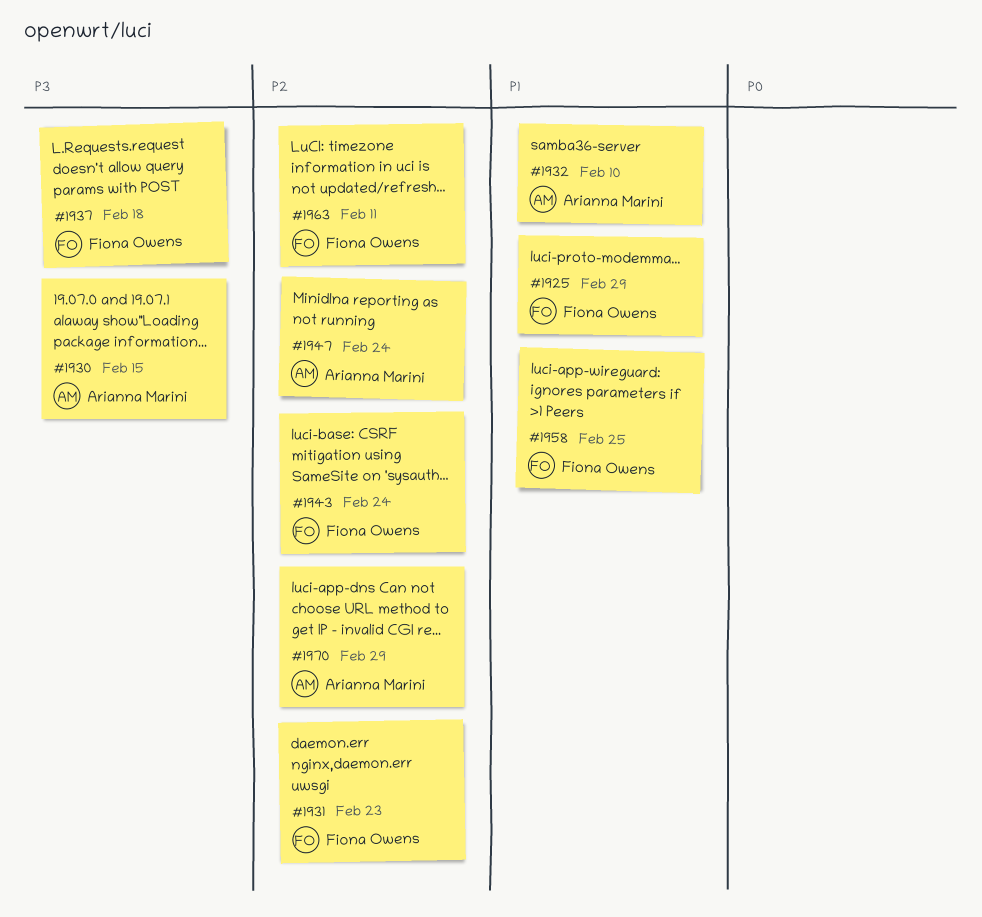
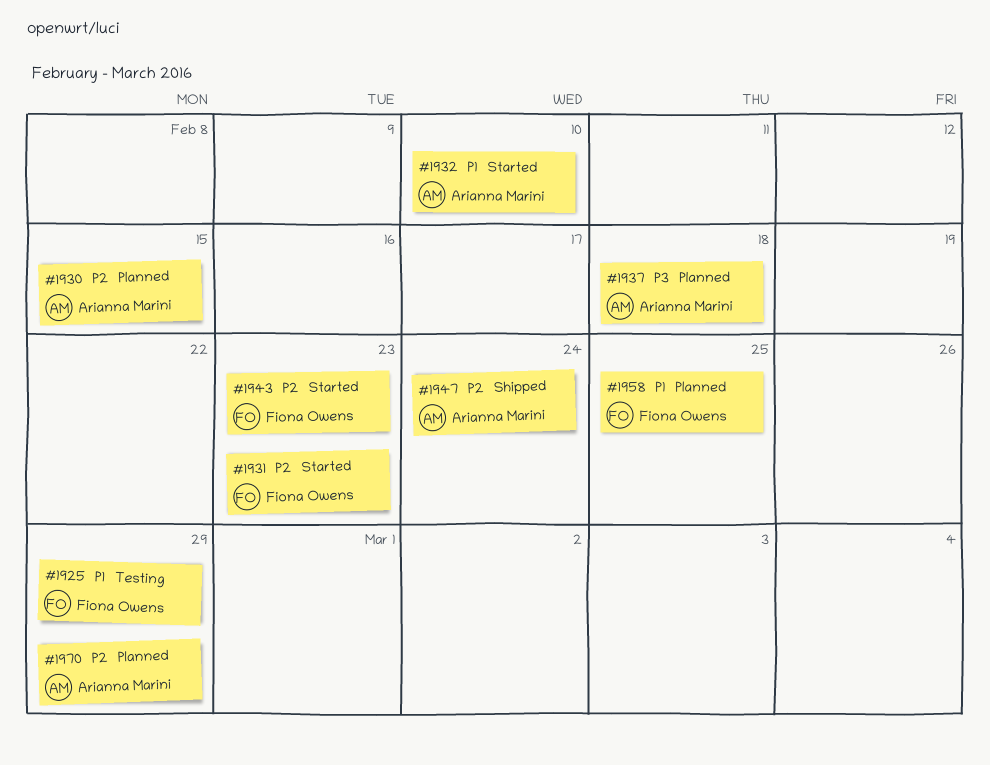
#1930, priority: P3 -> P2
#1937, owner: Fiona Owens -> Arianna Marini
#1943, due: Feb 24 -> Feb 23
#1963: present -> none

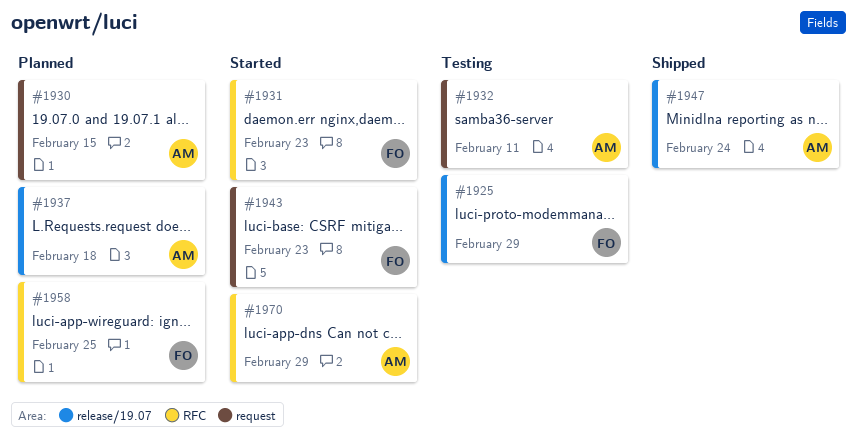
#1932, status: Started -> Testing
#1932, due: Feb 10 -> Feb 11
#1970, status: Planned -> Started

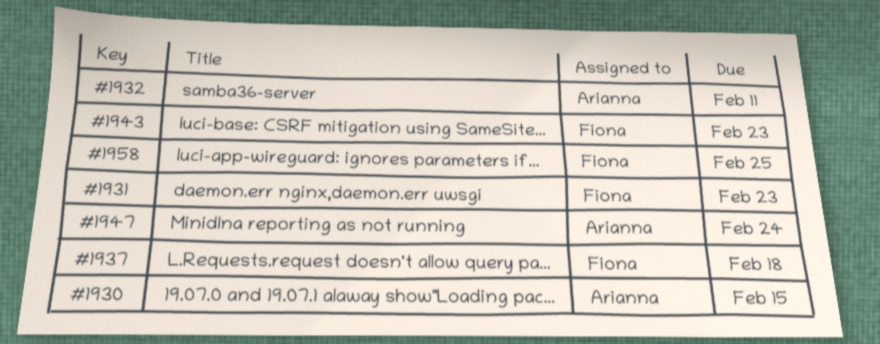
#1925: present -> none
#1937, owner: Arianna -> Fiona
#1970: present -> none

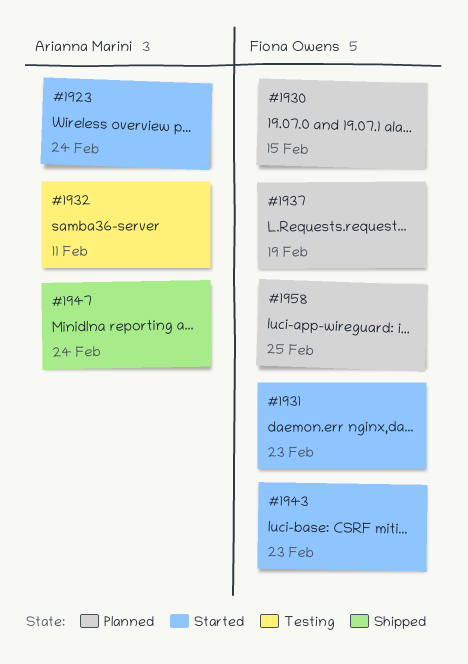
#1923: none -> present
#1930, owner: Arianna Marini -> Fiona Owens
#1937, due: Feb 18 -> Feb 19

